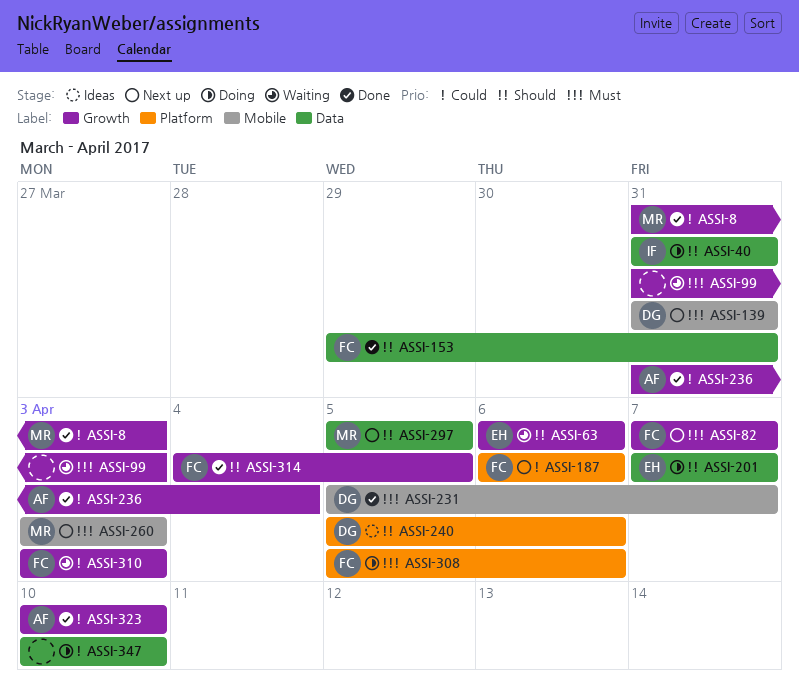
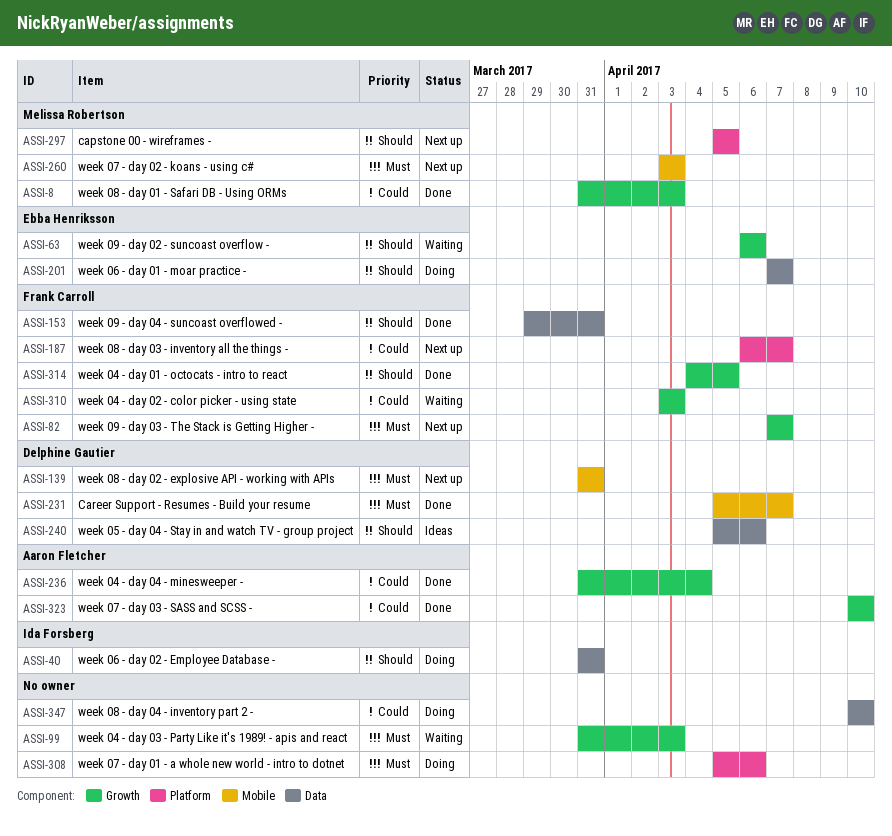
ASSI-187, due: Apr 6 -> Apr 7
ASSI-240, label: Platform -> Data
ASSI-297, label: Data -> Platform
ASSI-308, owner: Frank Carroll -> none

